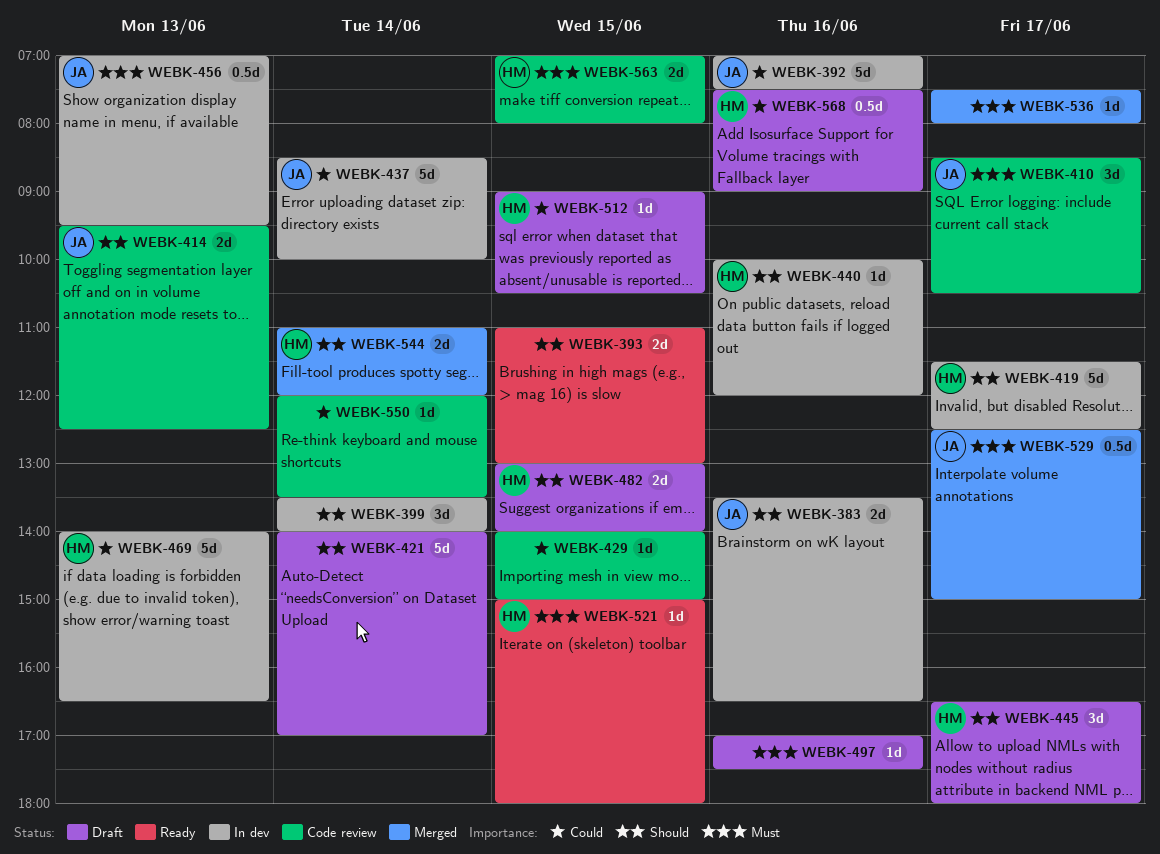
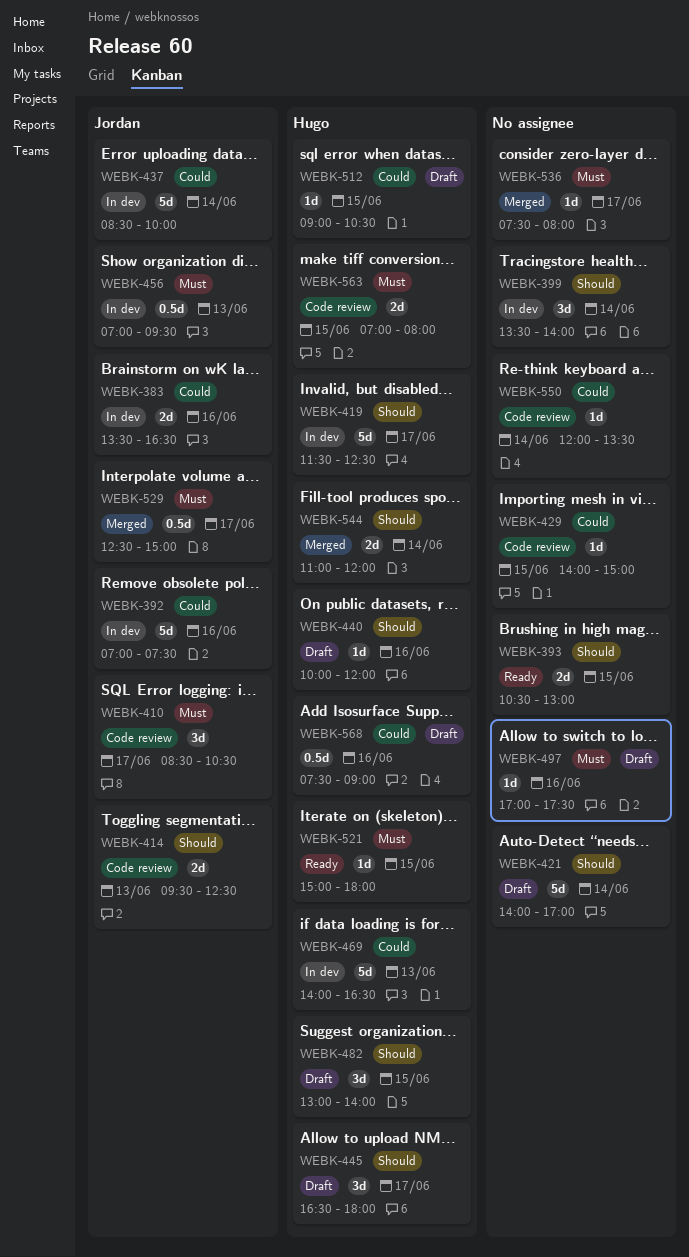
WEBK-383, priority: Should -> Could
WEBK-393, begins: 11:00 -> 10:30
WEBK-440, status: In dev -> Draft
WEBK-482, estimate: 2d -> 3d

